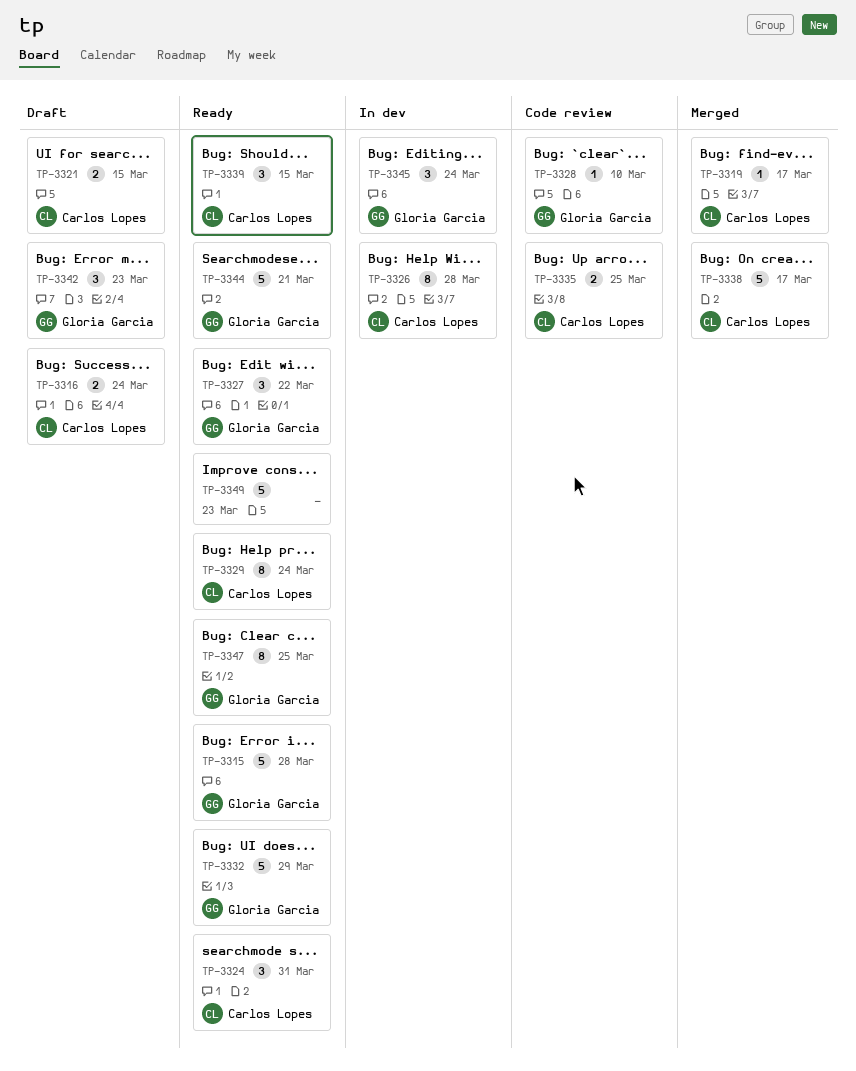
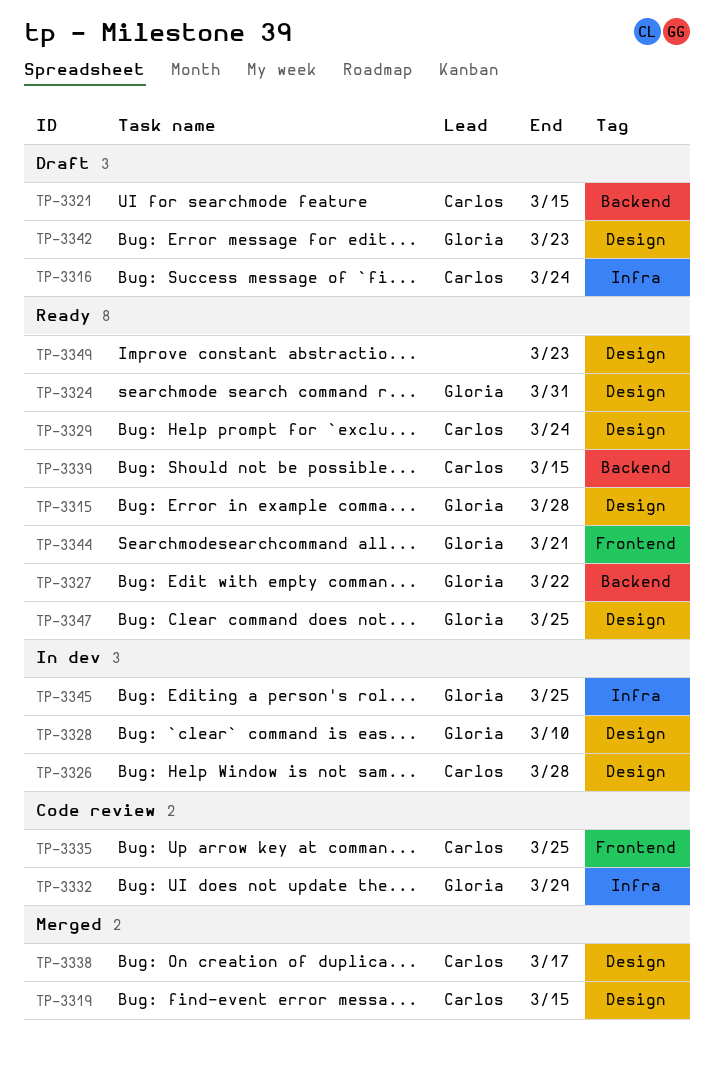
TP-3319, due: Mar 17 -> Mar 15
TP-3324, owner: Carlos Lopes -> Gloria Garcia
TP-3328, status: Code review -> In dev
TP-3332, status: Ready -> Code review
TP-3345, due: Mar 24 -> Mar 25

